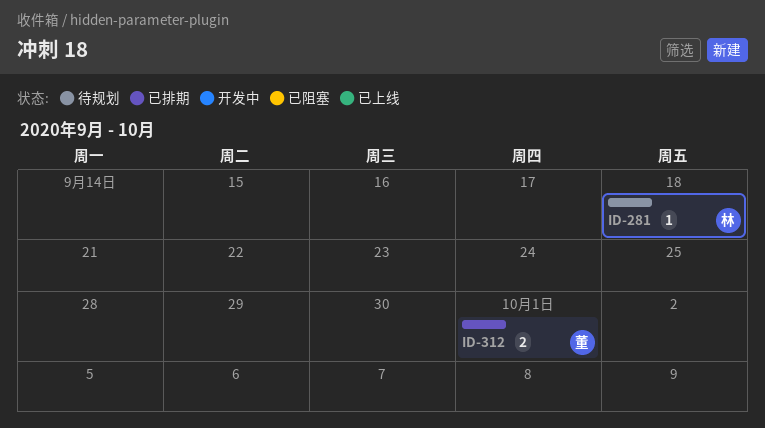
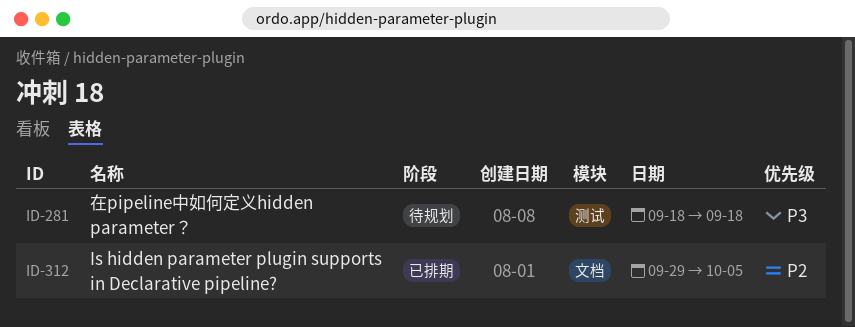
ID-312, due: Oct 1 -> Oct 5

